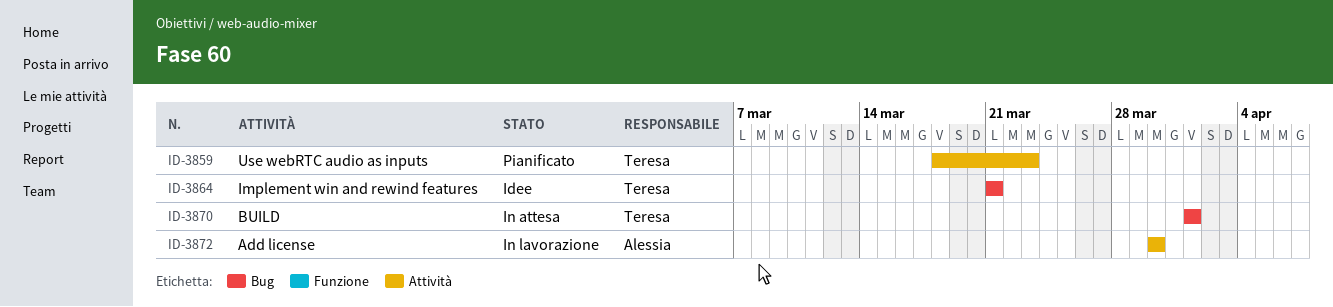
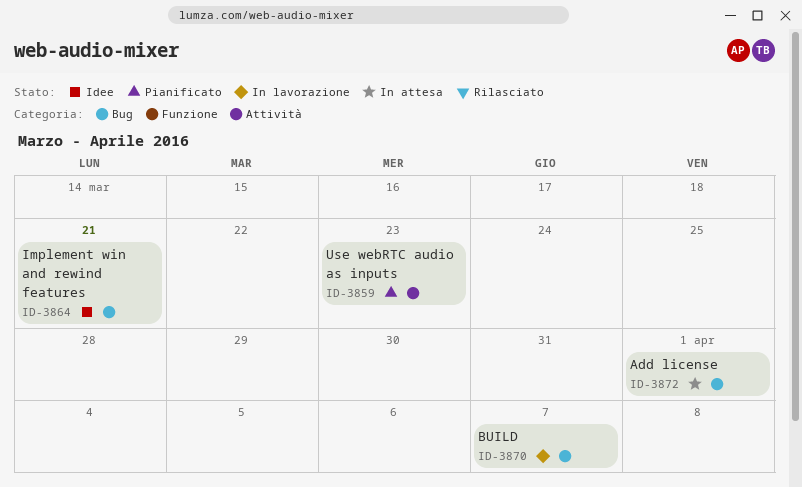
ID-3870, status: In attesa -> In lavorazione
ID-3870, due: Apr 1 -> Apr 7
ID-3872, status: In lavorazione -> In attesa
ID-3872, label: Attività -> Bug
ID-3872, due: Mar 30 -> Apr 1

